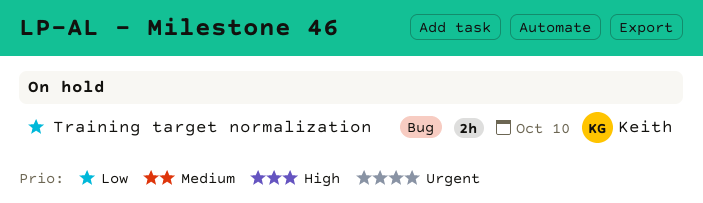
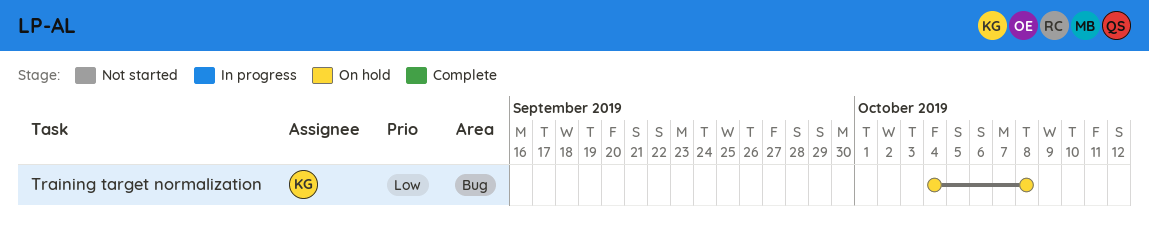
Training target normalization, due: Oct 10 -> Oct 8

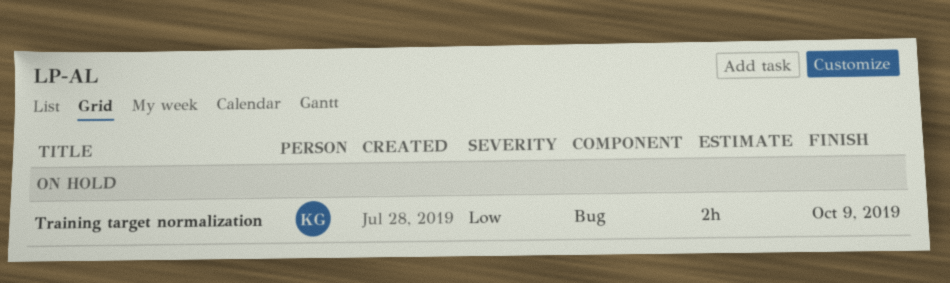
Training target normalization, due: Oct 8 -> Oct 9

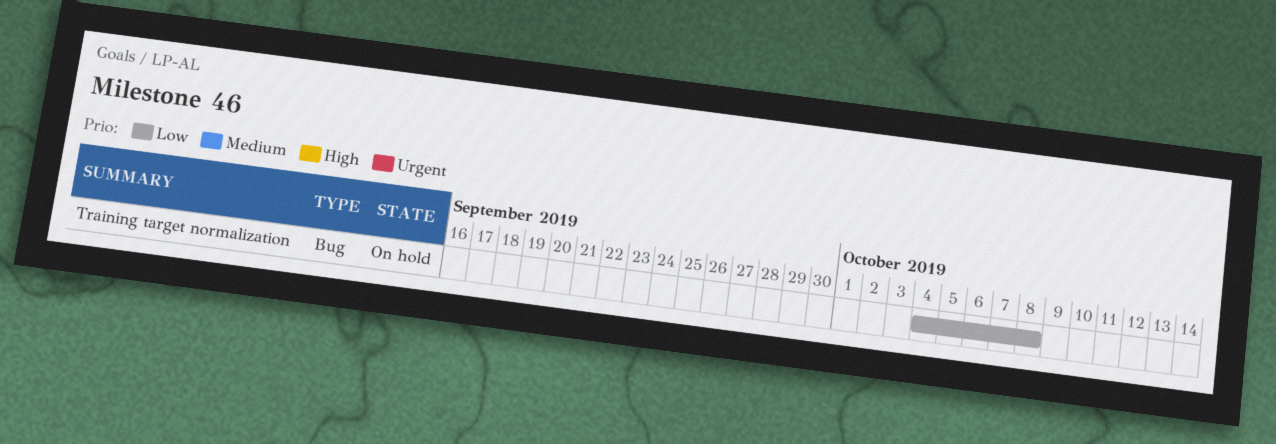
Training target normalization, due: Oct 9 -> Oct 8

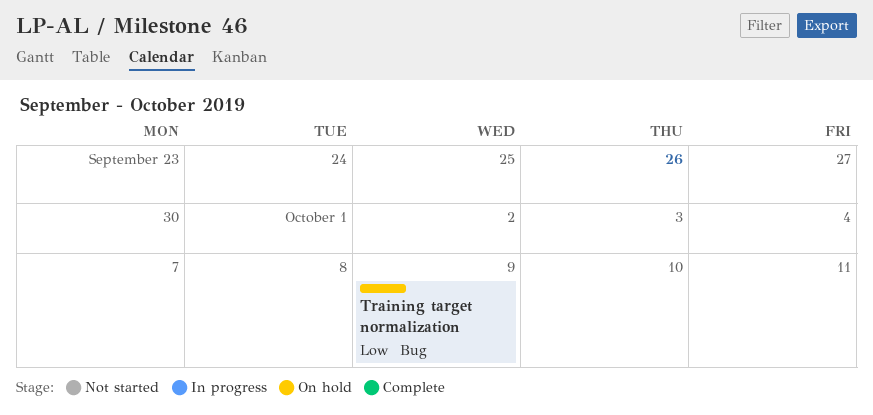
Training target normalization, due: Oct 8 -> Oct 9

